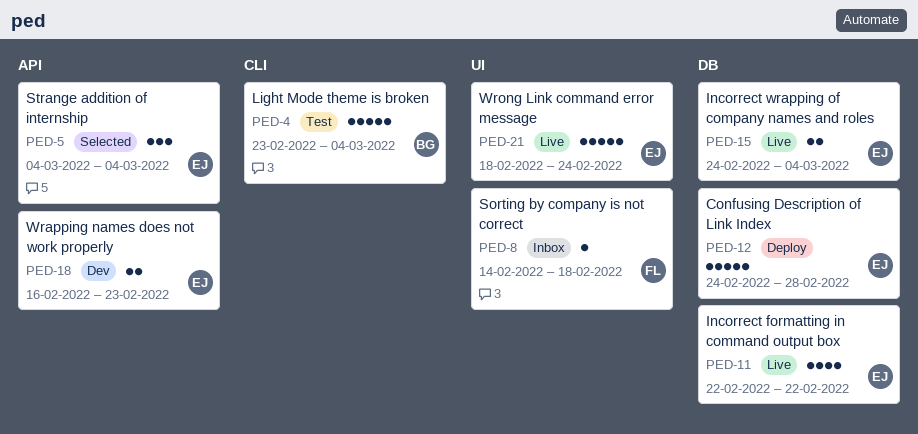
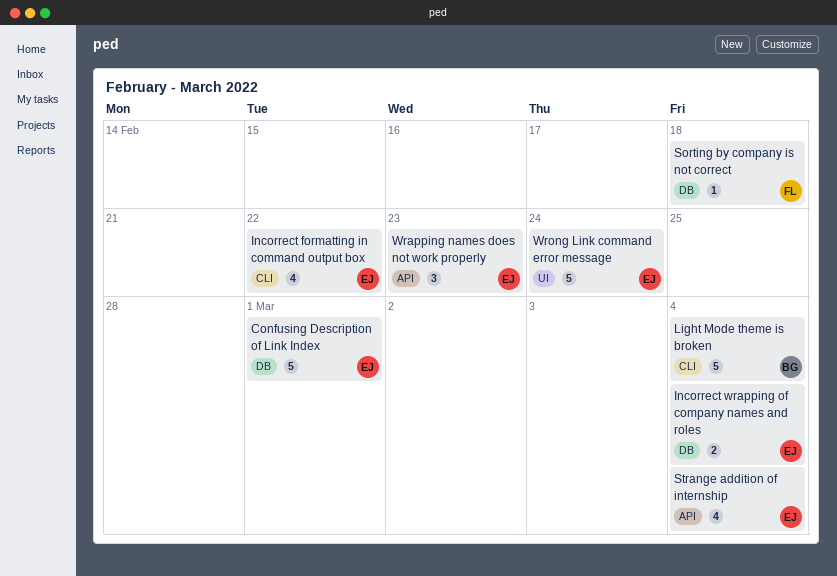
Confusing Description of Link Index, due: Feb 28 -> Mar 1
Incorrect formatting in command output box, label: DB -> CLI
Sorting by company is not correct, label: UI -> DB
Strange addition of internship, estimate: 3 -> 4
Wrapping names does not work properly, estimate: 2 -> 3

